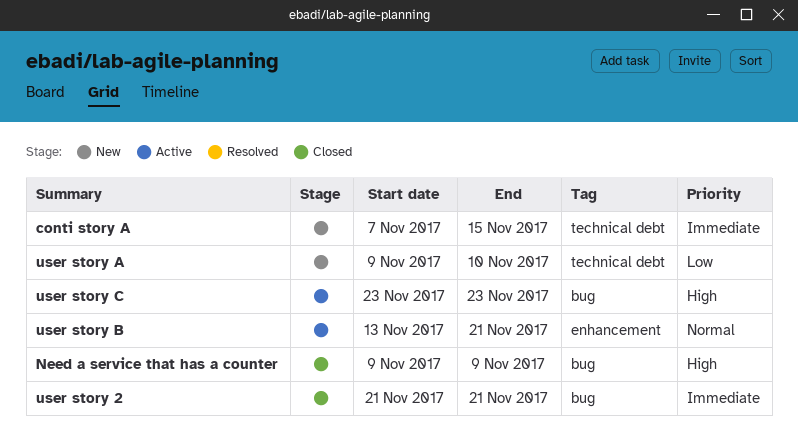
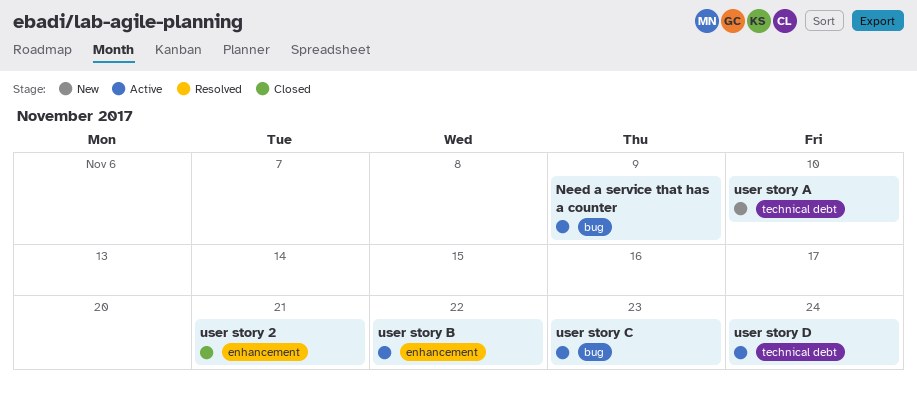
conti story A: present -> none
Need a service that has a counter, status: Closed -> Active
user story 2, label: bug -> enhancement
user story B, due: Nov 21 -> Nov 22
user story D: none -> present

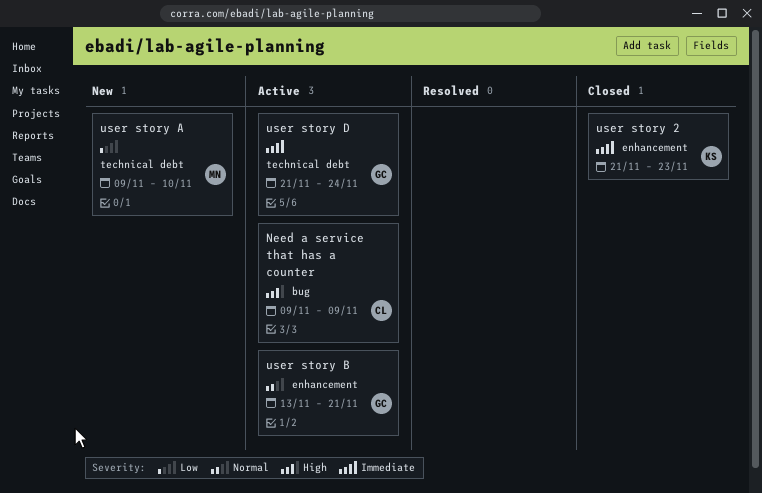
user story 2, due: Nov 21 -> Nov 23
user story B, due: Nov 22 -> Nov 21
user story C: present -> none

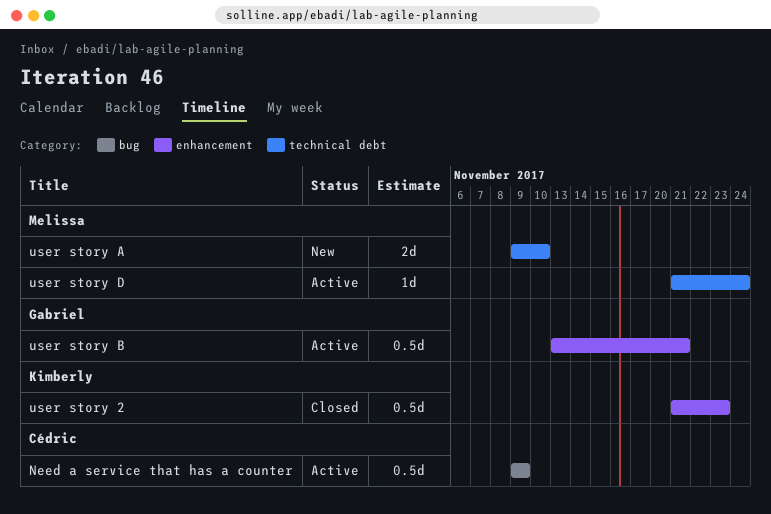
user story D, owner: Gabriel -> Melissa

